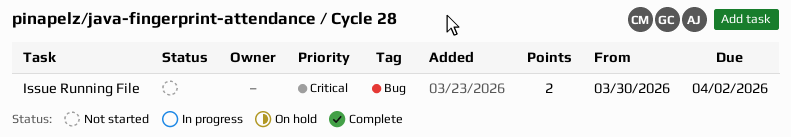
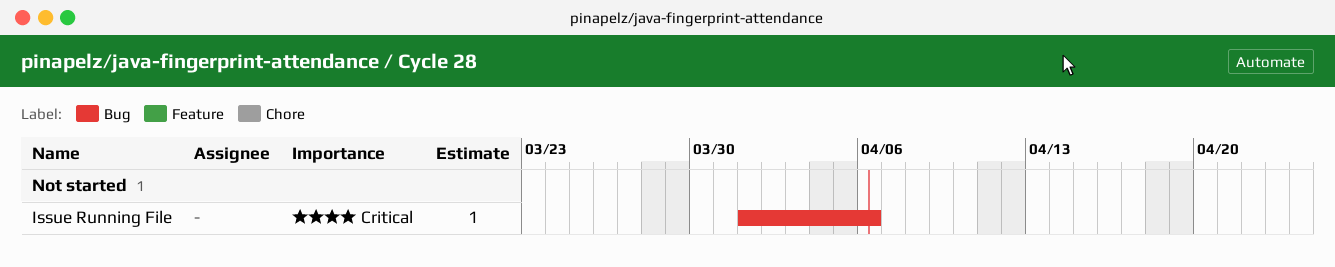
Issue Running File, estimate: 2 -> 1
Issue Running File, start: Mar 30 -> Apr 1
Issue Running File, due: Apr 2 -> Apr 6

